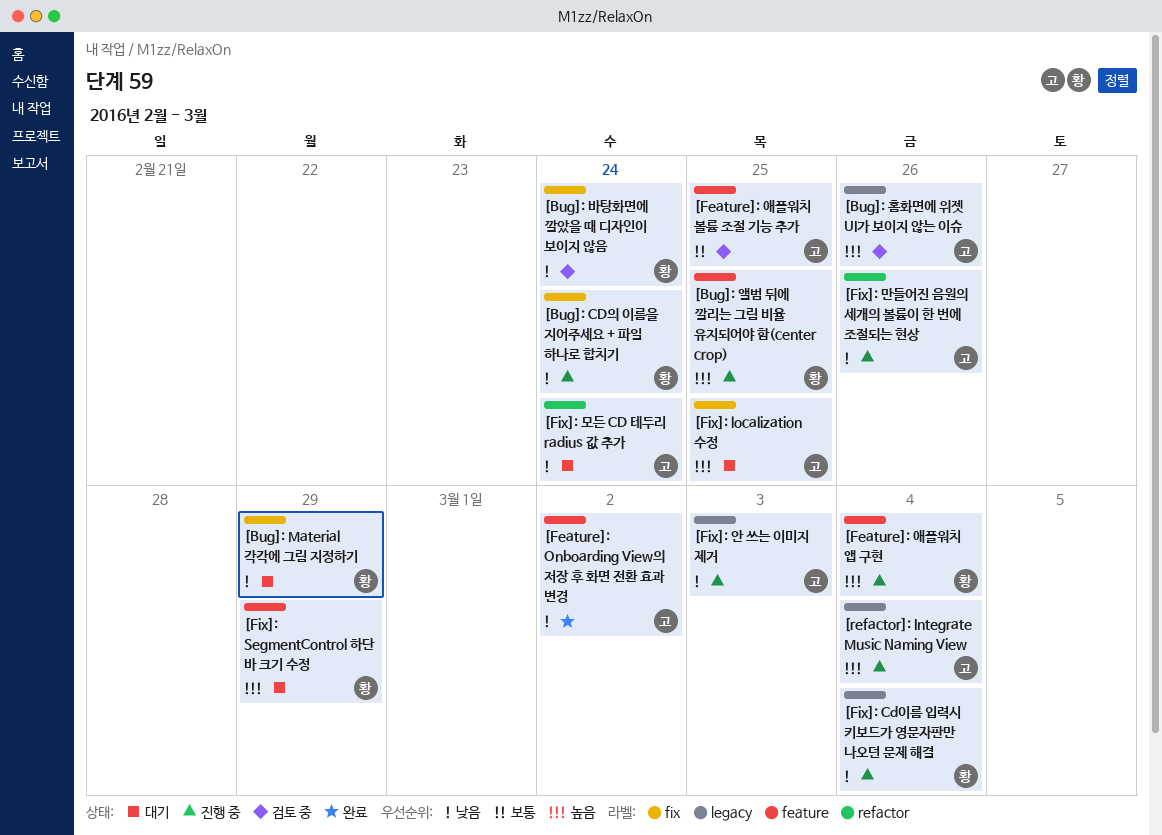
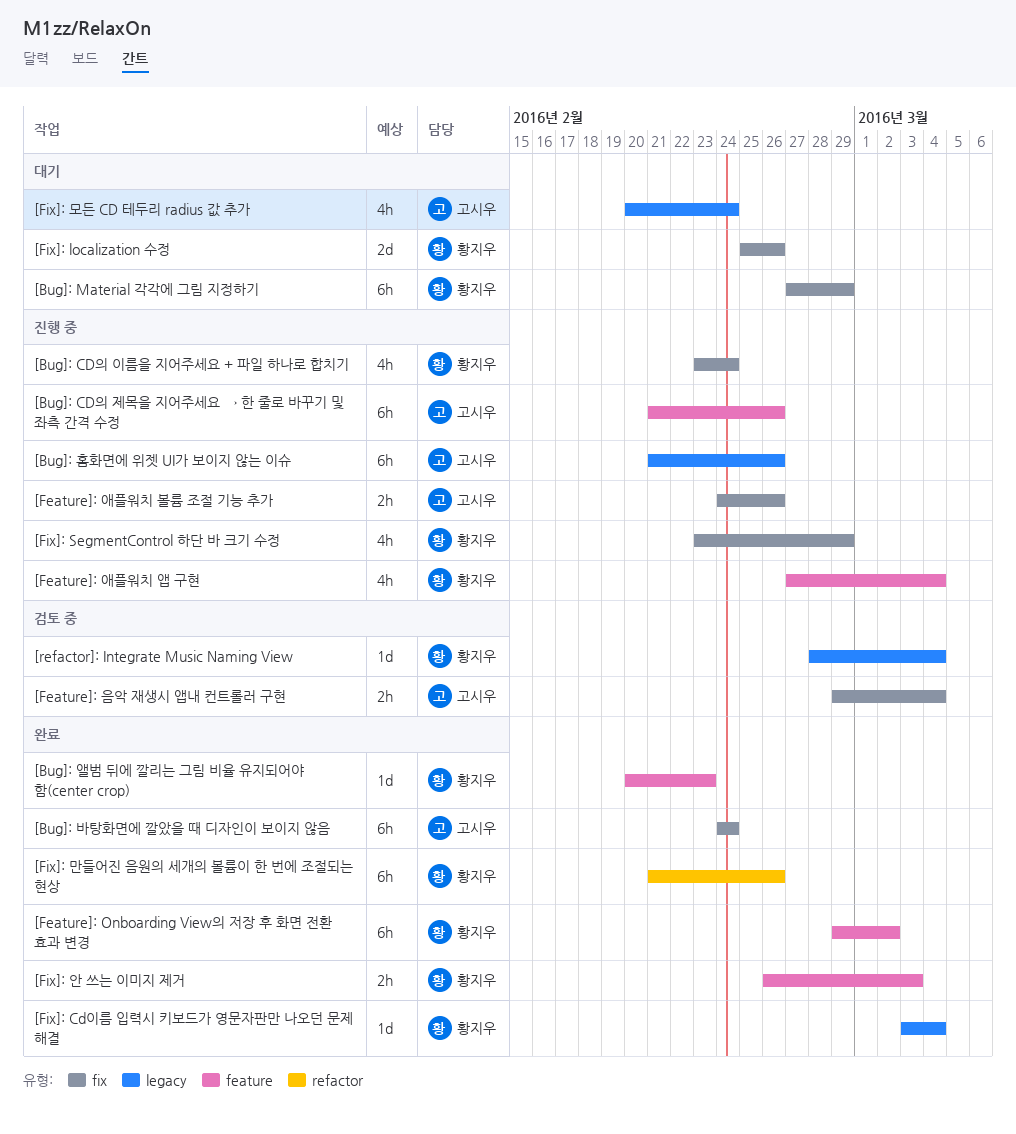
[Bug]: CD의 제목을 지어주세요 → 한 줄로 바꾸기 및 좌측 간격 수정: none -> present
[Bug]: 바탕화면에 깔았을 때 디자인이 보이지 않음, status: 검토 중 -> 완료
[Bug]: 바탕화면에 깔았을 때 디자인이 보이지 않음, owner: 황지우 -> 고시우
[Bug]: 앨범 뒤에 깔리는 그림 비율 유지되어야 함(center crop), status: 진행 중 -> 완료
[Bug]: 앨범 뒤에 깔리는 그림 비율 유지되어야 함(center crop), due: Feb 25 -> Feb 23
[Bug]: 홈화면에 위젯 UI가 보이지 않는 이슈, status: 검토 중 -> 진행 중
[Feature]: Onboarding View의 저장 후 화면 전환 효과 변경, owner: 고시우 -> 황지우
[Feature]: 애플워치 볼륨 조절 기능 추가, status: 검토 중 -> 진행 중
[Feature]: 애플워치 볼륨 조절 기능 추가, label: feature -> fix
[Feature]: 애플워치 볼륨 조절 기능 추가, due: Feb 25 -> Feb 26
[Feature]: 음악 재생시 앱내 컨트롤러 구현: none -> present
[Fix]: Cd이름 입력시 키보드가 영문자판만 나오던 문제 해결, status: 진행 중 -> 완료
[Fix]: localization 수정, owner: 고시우 -> 황지우
[Fix]: localization 수정, due: Feb 25 -> Feb 26
[Fix]: SegmentControl 하단 바 크기 수정, status: 대기 -> 진행 중
[Fix]: SegmentControl 하단 바 크기 수정, label: feature -> fix
[Fix]: 만들어진 음원의 세개의 볼륨이 한 번에 조절되는 현상, status: 진행 중 -> 완료
[Fix]: 만들어진 음원의 세개의 볼륨이 한 번에 조절되는 현상, owner: 고시우 -> 황지우
[Fix]: 모든 CD 테두리 radius 값 추가, label: refactor -> legacy
[Fix]: 안 쓰는 이미지 제거, status: 진행 중 -> 완료
[Fix]: 안 쓰는 이미지 제거, owner: 고시우 -> 황지우
[Fix]: 안 쓰는 이미지 제거, label: legacy -> feature
[refactor]: Integrate Music Naming View, status: 진행 중 -> 검토 중
[refactor]: Integrate Music Naming View, owner: 고시우 -> 황지우

